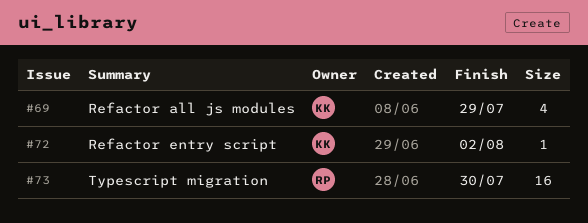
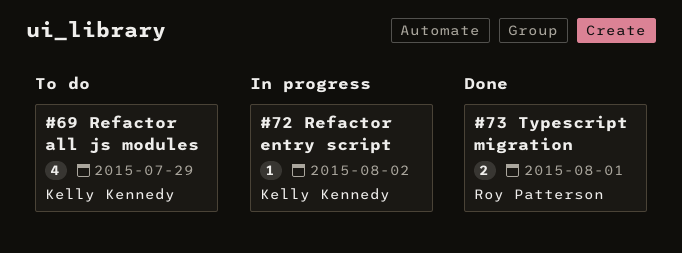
#73, estimate: 16 -> 2
#73, due: Jul 30 -> Aug 1

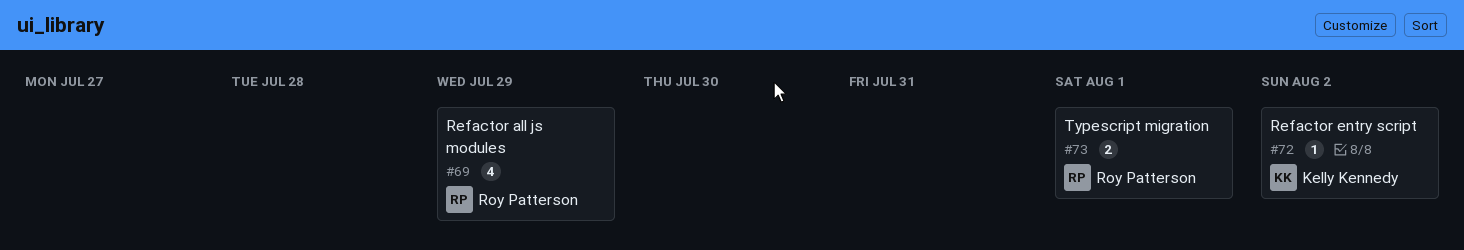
#69, owner: Kelly Kennedy -> Roy Patterson

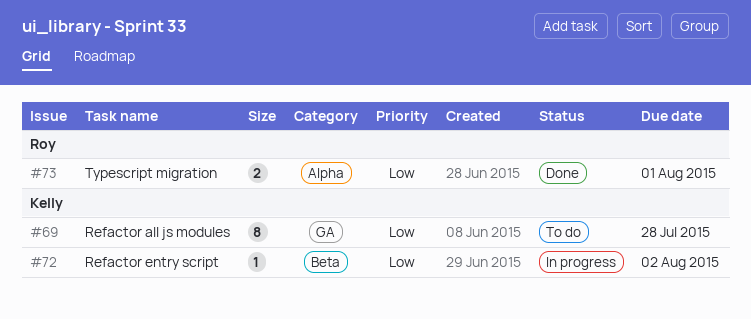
#69, owner: Roy Patterson -> Kelly Kennedy
#69, estimate: 4 -> 8
#69, due: Jul 29 -> Jul 28

